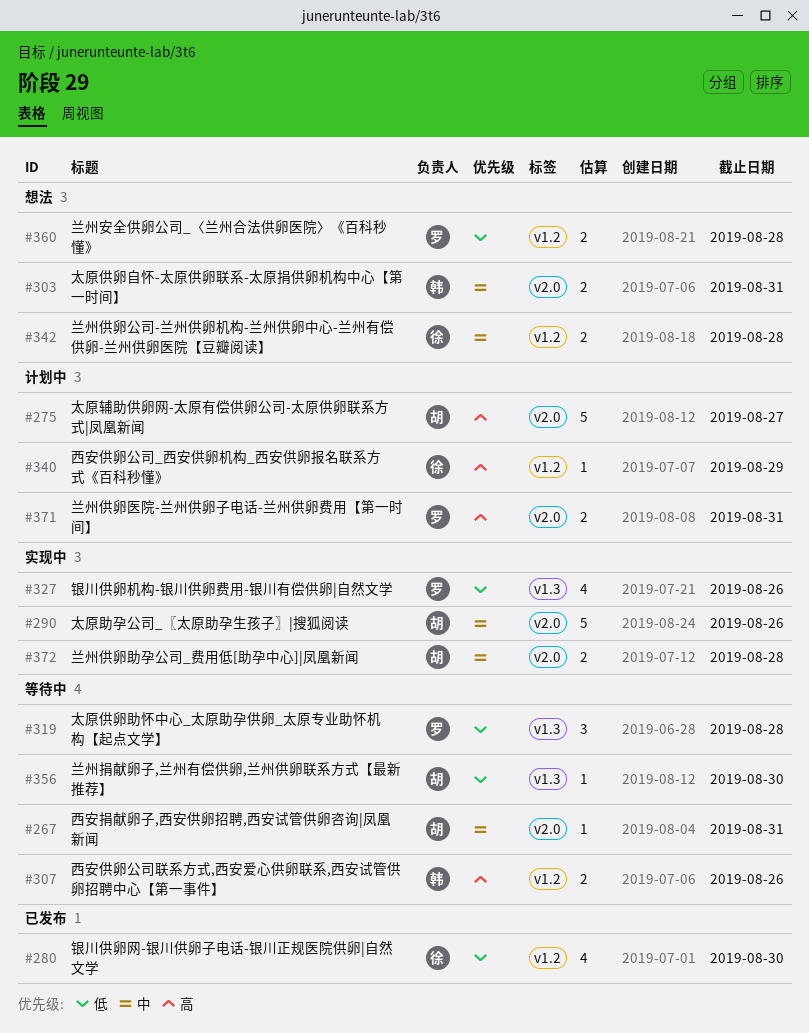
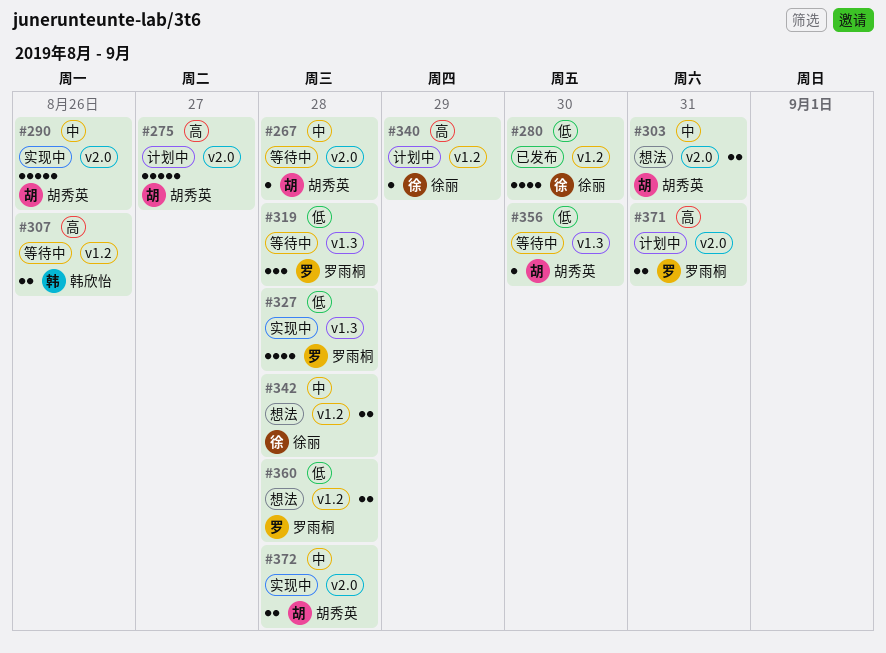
#267, due: Aug 31 -> Aug 28
#303, owner: 韩欣怡 -> 胡秀英
#327, due: Aug 26 -> Aug 28

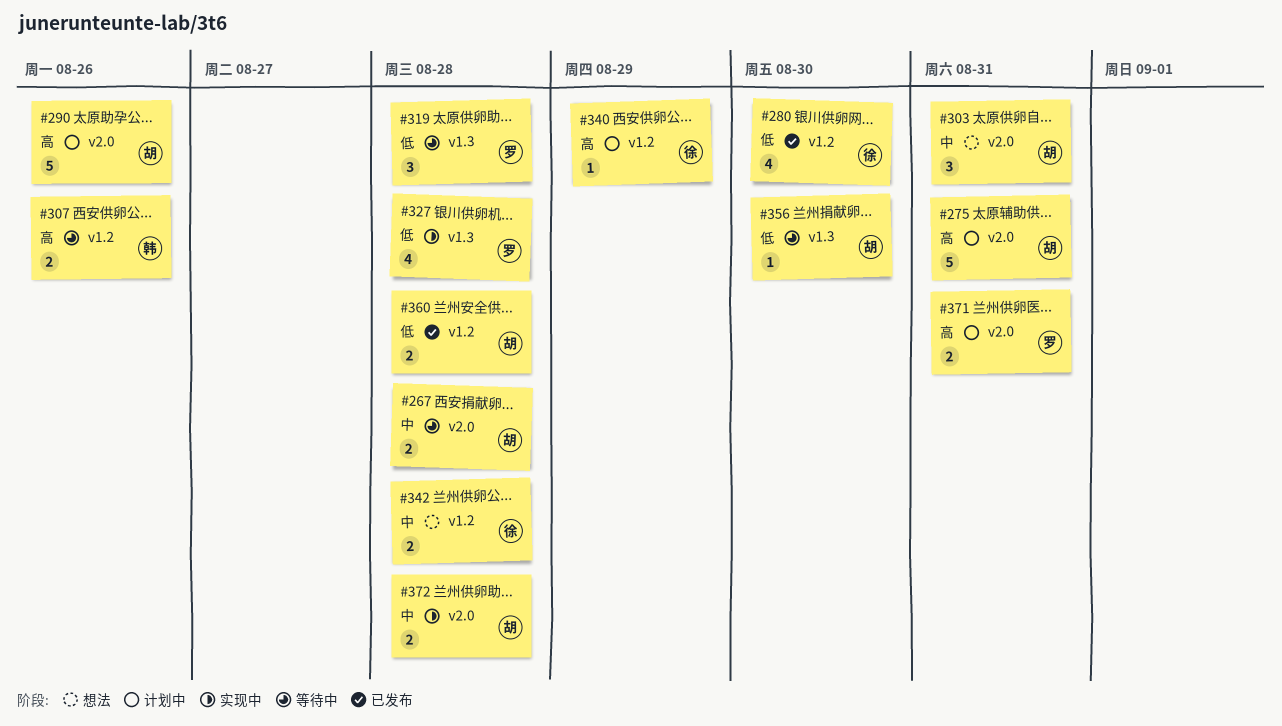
#267, estimate: 1 -> 2
#275, due: Aug 27 -> Aug 31
#290, status: 实现中 -> 计划中
#290, priority: 中 -> 高
#303, estimate: 2 -> 3
#360, status: 想法 -> 已发布
#360, owner: 罗雨桐 -> 胡秀英

